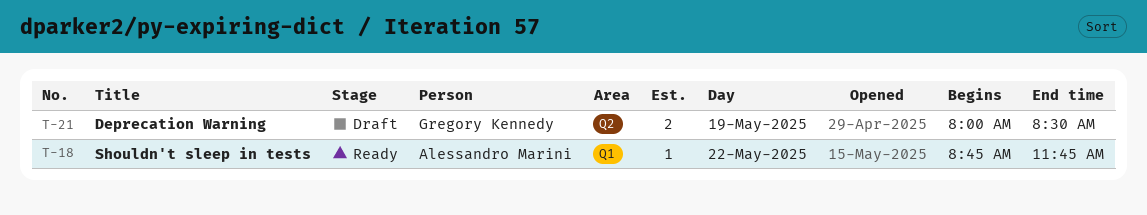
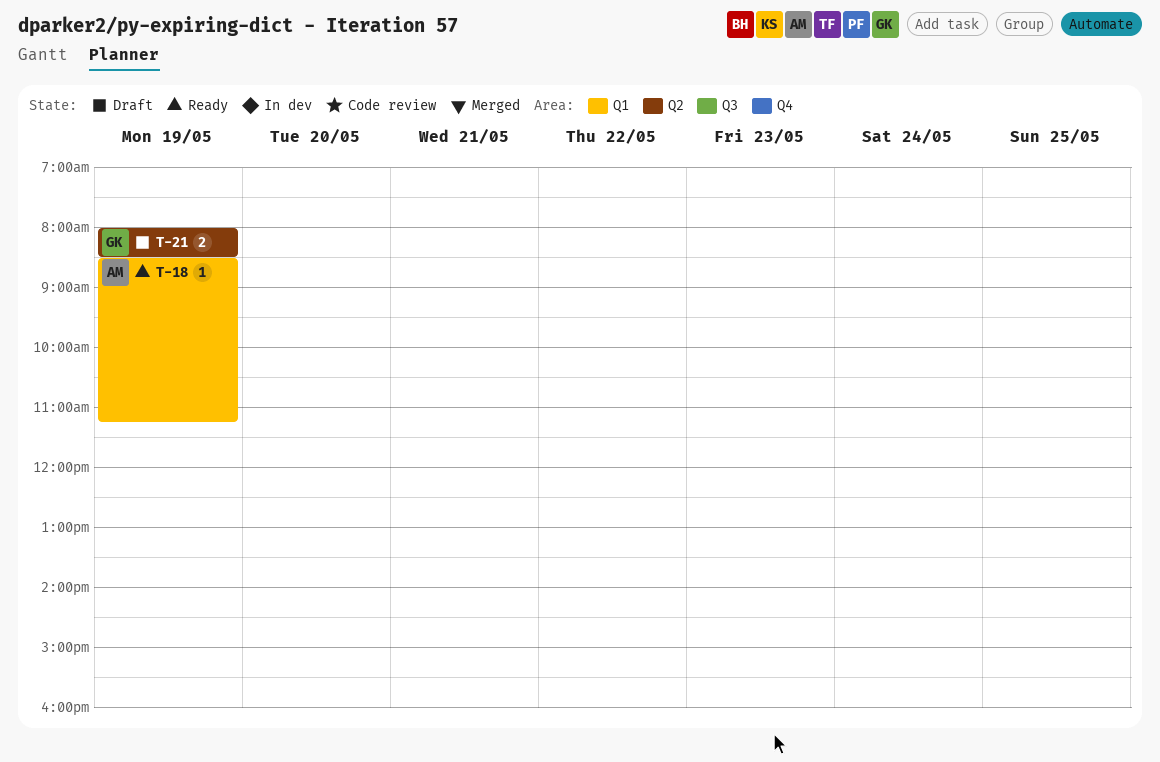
T-18, day: May 22 -> May 19
T-18, begins: 08:45 -> 08:30
T-18, ends: 11:45 -> 11:15

